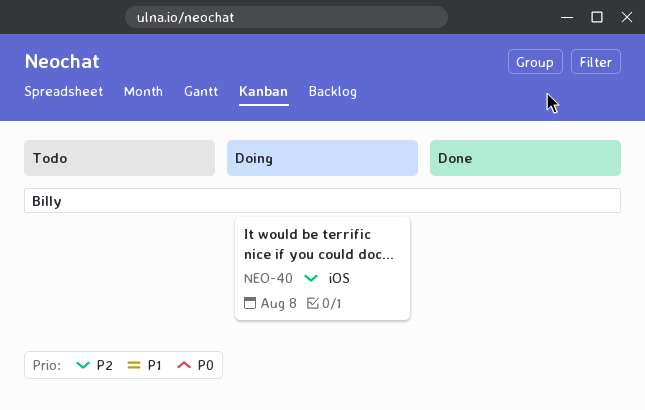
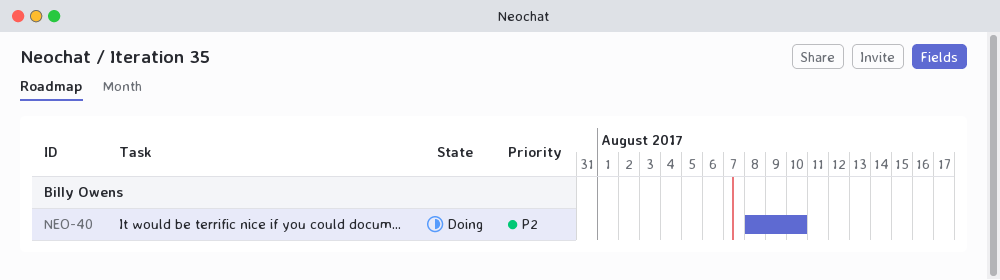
NEO-40, due: Aug 8 -> Aug 10

